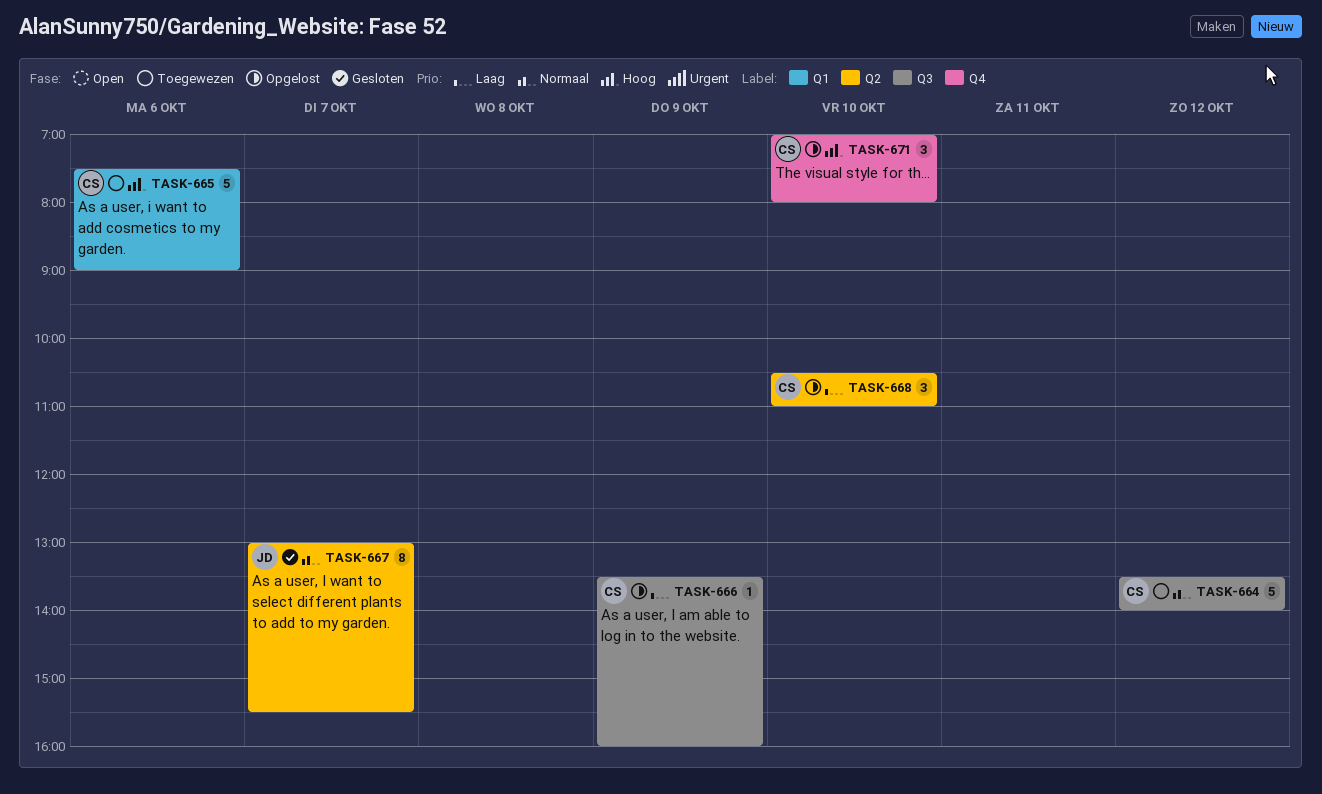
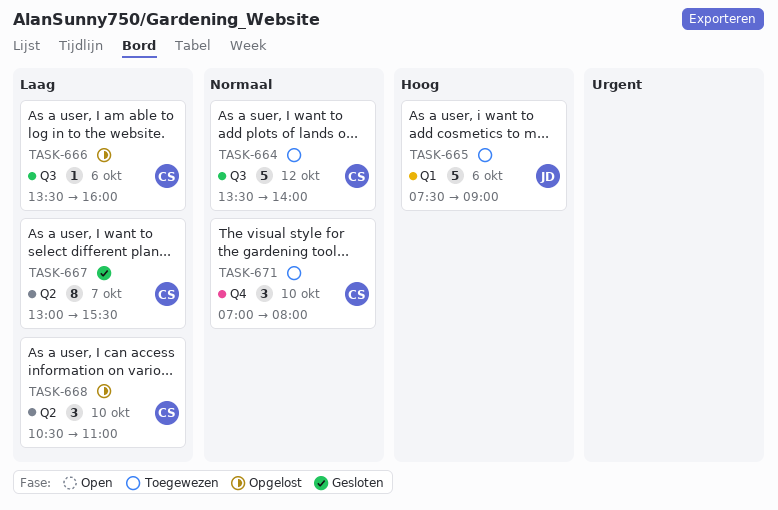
TASK-665, owner: CS -> JD
TASK-666, day: Oct 9 -> Oct 6
TASK-667, owner: JD -> CS
TASK-667, priority: Normaal -> Laag
TASK-671, status: Opgelost -> Toegewezen
TASK-671, priority: Hoog -> Normaal

